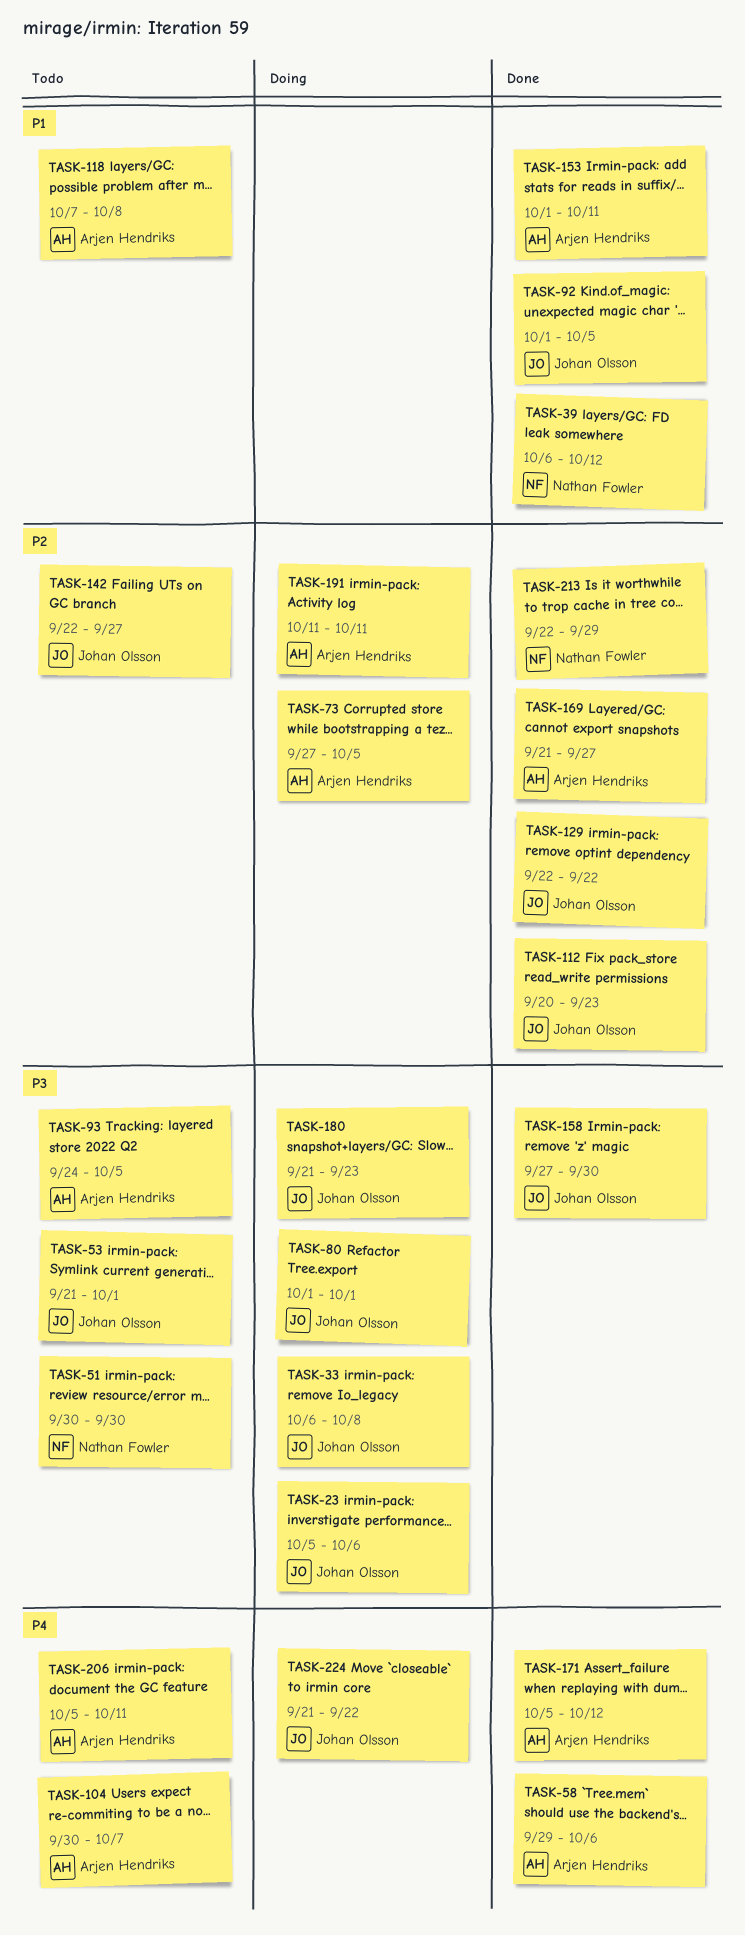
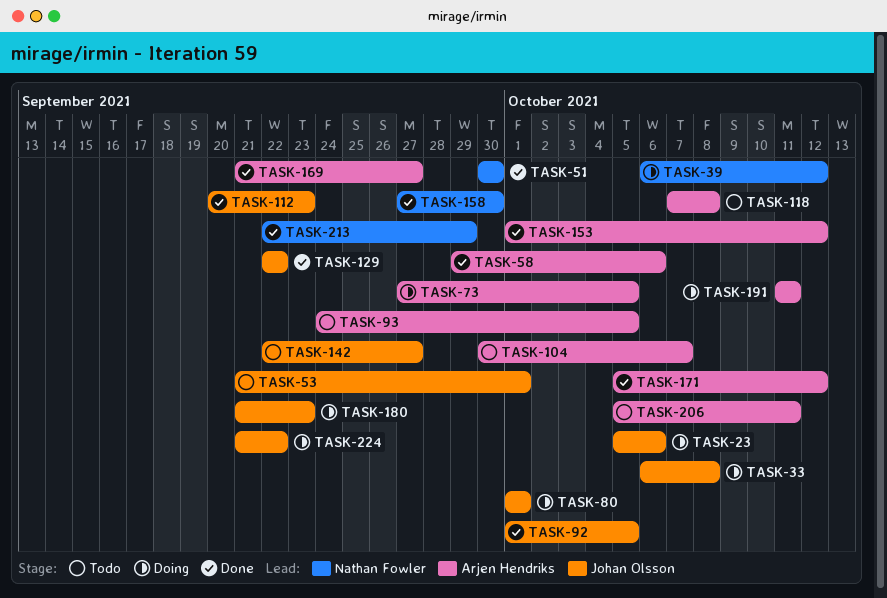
TASK-39, status: Done -> Doing
TASK-51, status: Todo -> Done
TASK-153, due: Oct 11 -> Oct 12
TASK-158, owner: Johan Olsson -> Nathan Fowler

